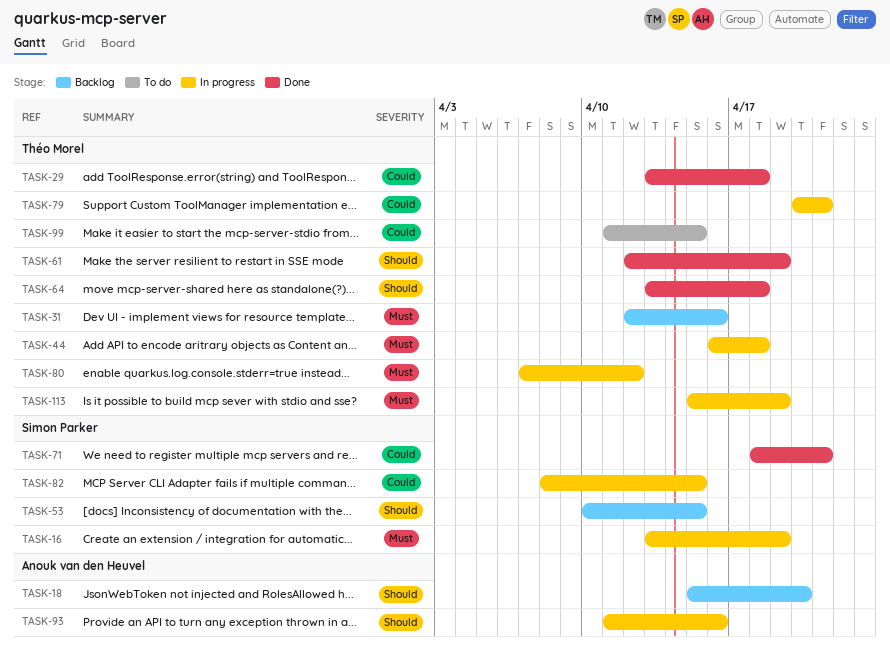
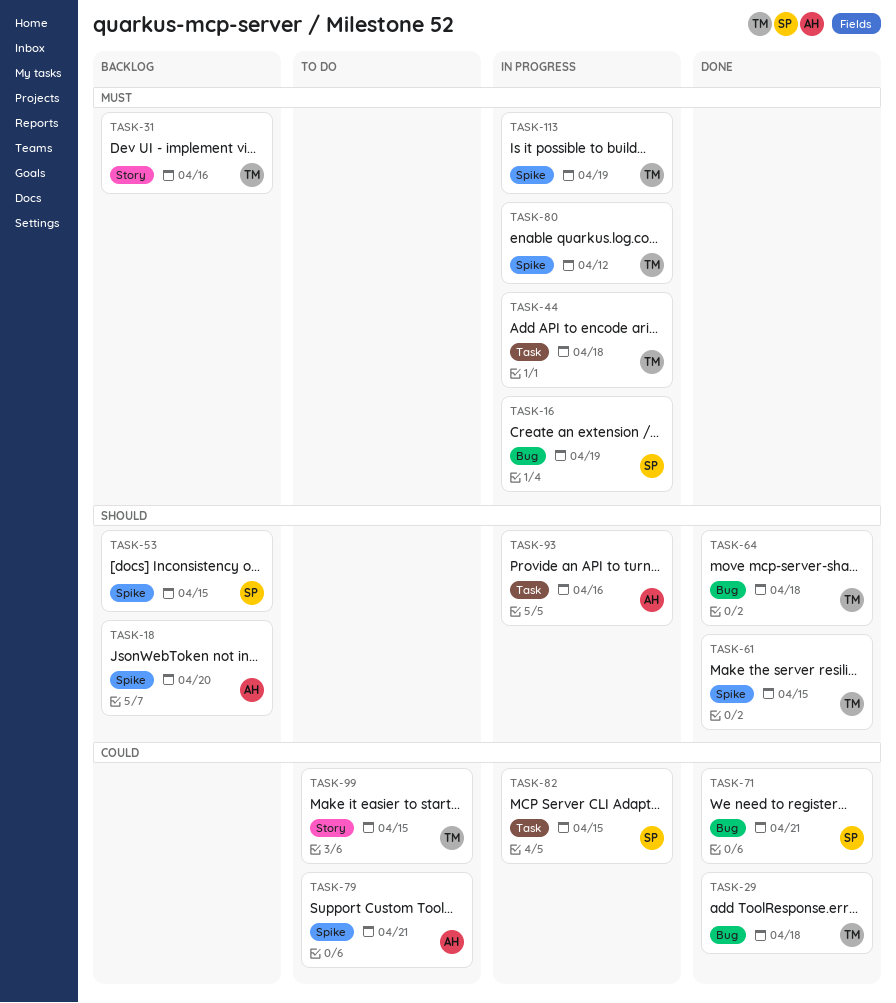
TASK-61, due: Apr 19 -> Apr 15
TASK-79, status: In progress -> To do
TASK-79, owner: Théo Morel -> Anouk van den Heuvel

